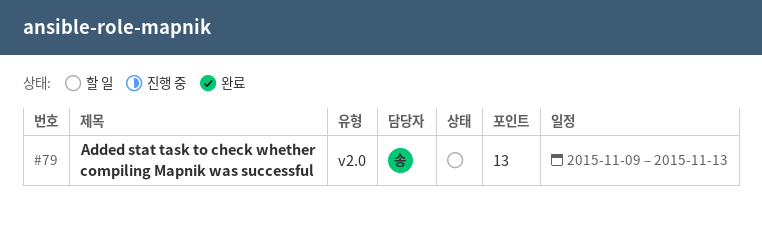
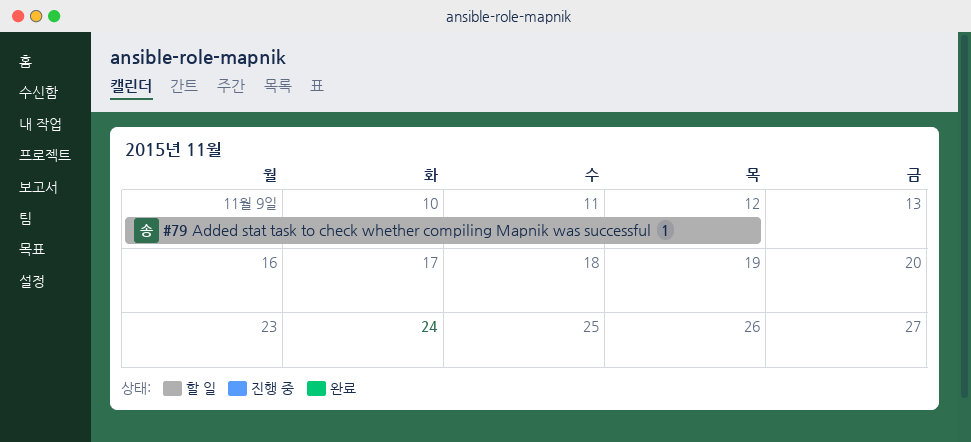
#79, estimate: 13 -> 1
#79, due: Nov 13 -> Nov 12

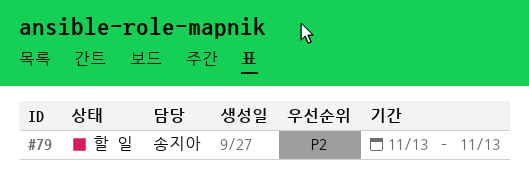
#79, start: Nov 9 -> Nov 13
#79, due: Nov 12 -> Nov 13

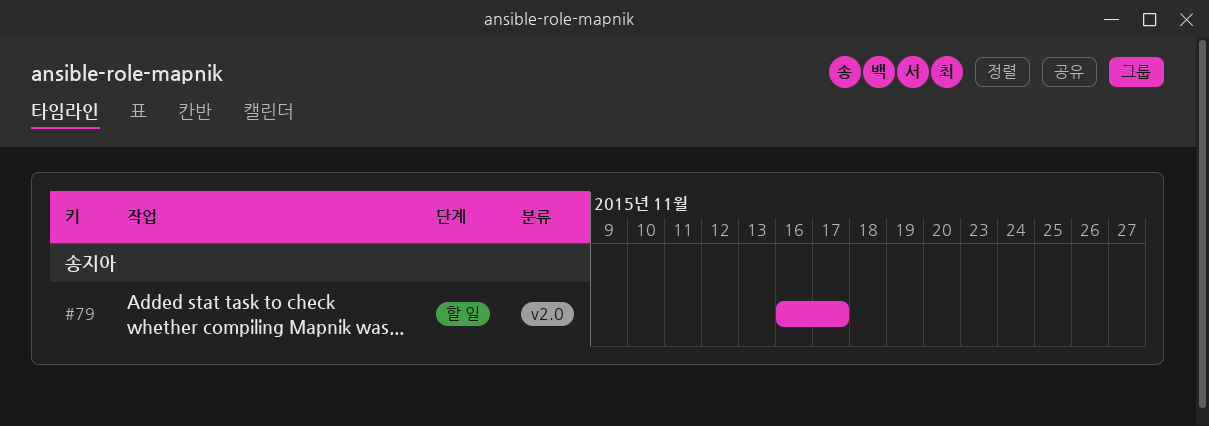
#79, start: Nov 13 -> Nov 16
#79, due: Nov 13 -> Nov 17

